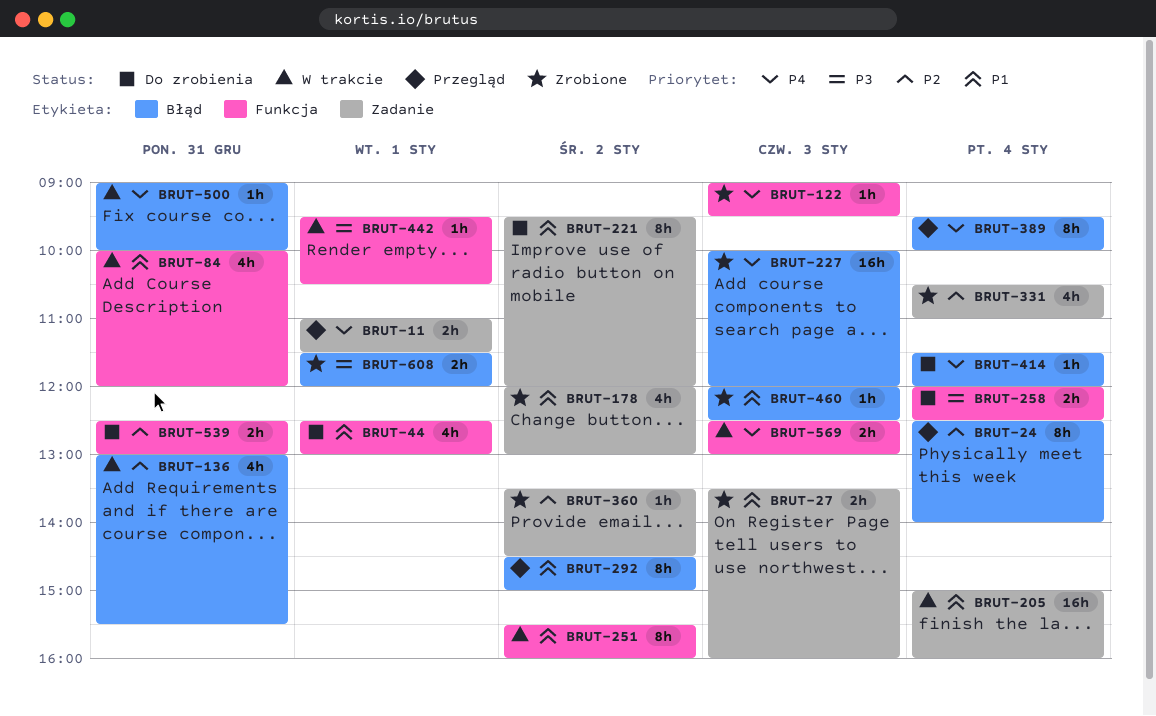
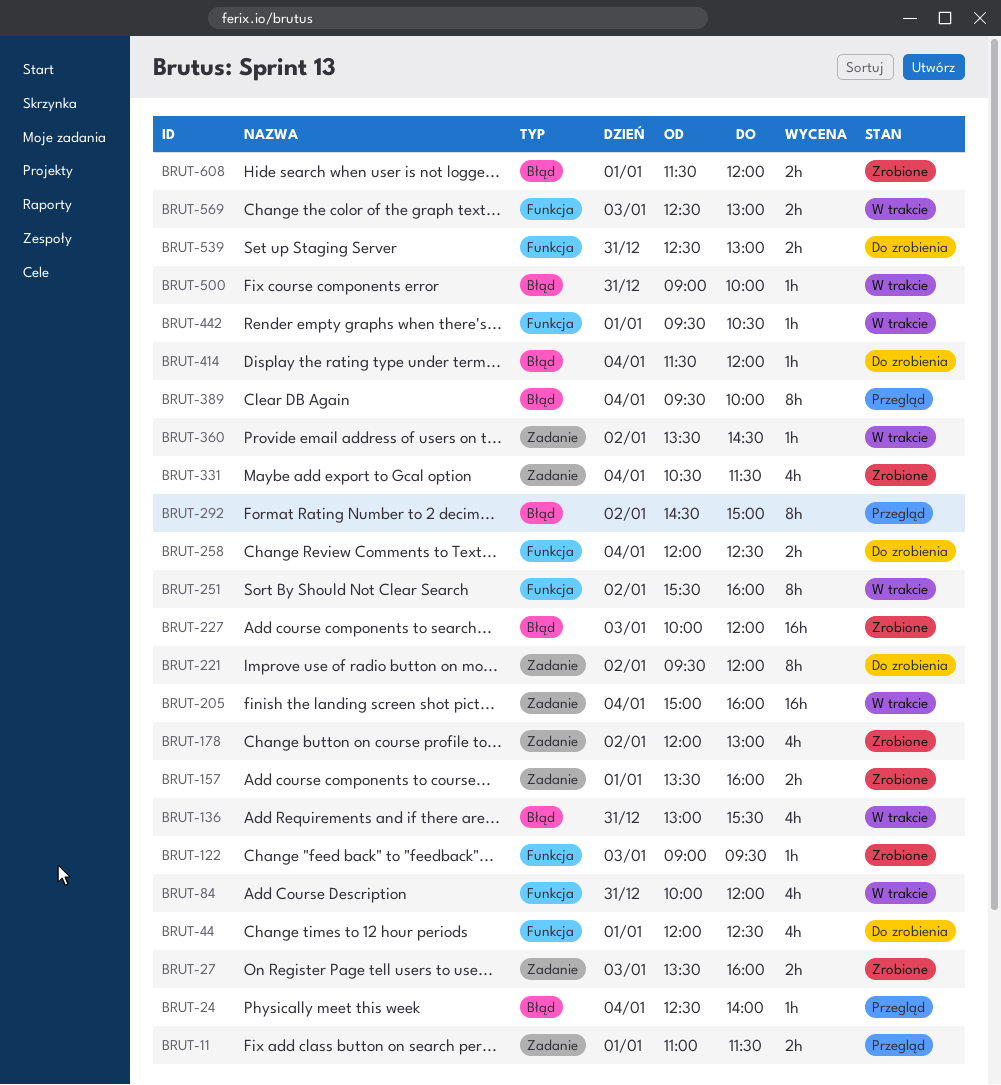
BRUT-24, estimate: 8h -> 1h
BRUT-44, begins: 12:30 -> 12:00
BRUT-44, ends: 13:00 -> 12:30
BRUT-157: none -> present
BRUT-331, ends: 11:00 -> 11:30
BRUT-360, status: Zrobione -> W trakcie
BRUT-460: present -> none

